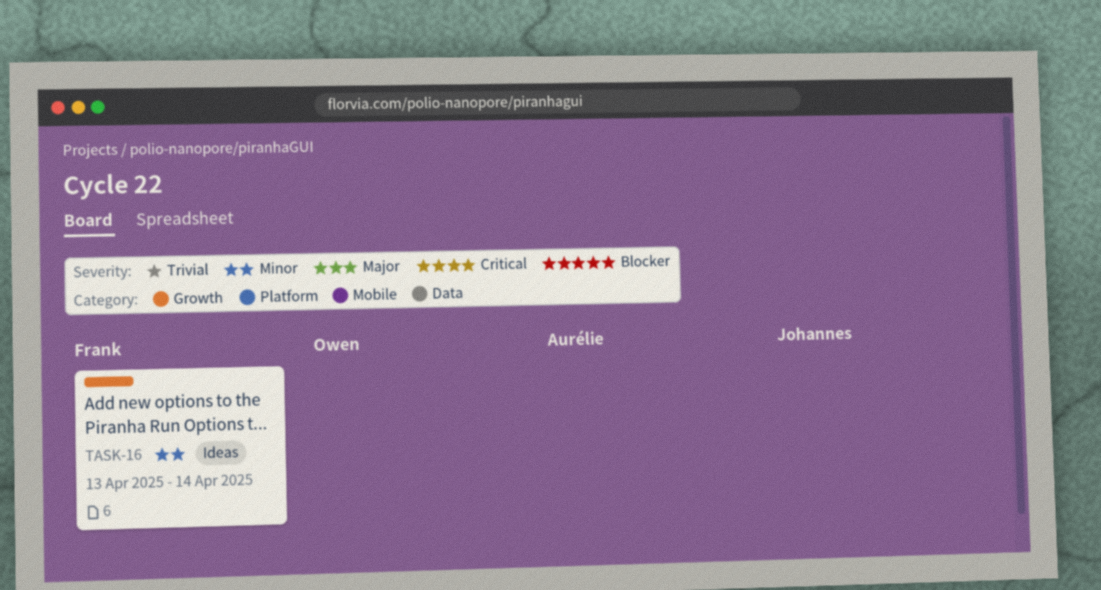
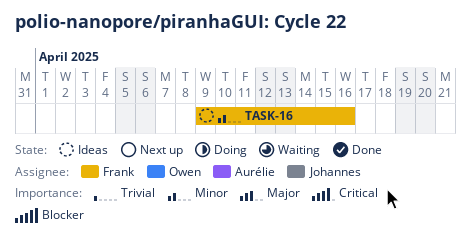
TASK-16, start: Apr 13 -> Apr 9
TASK-16, due: Apr 14 -> Apr 16

